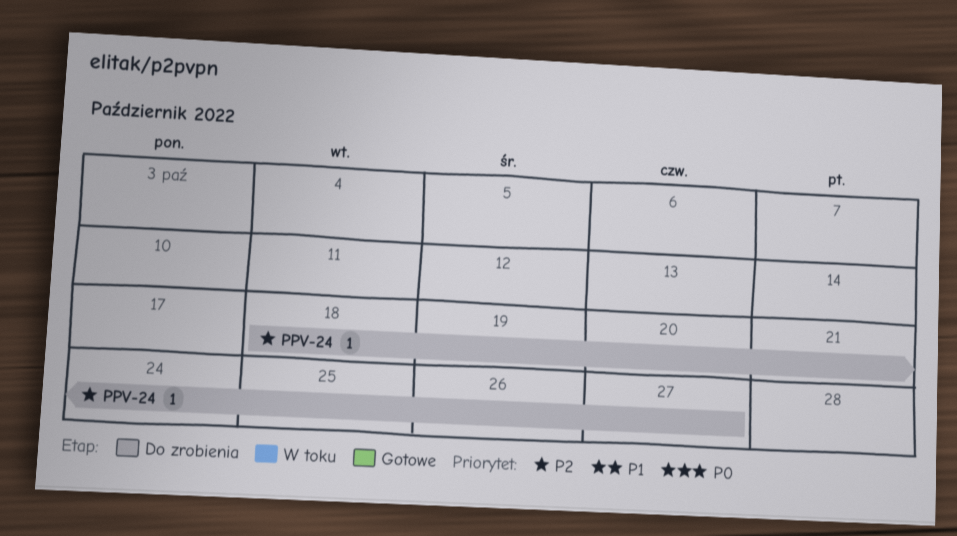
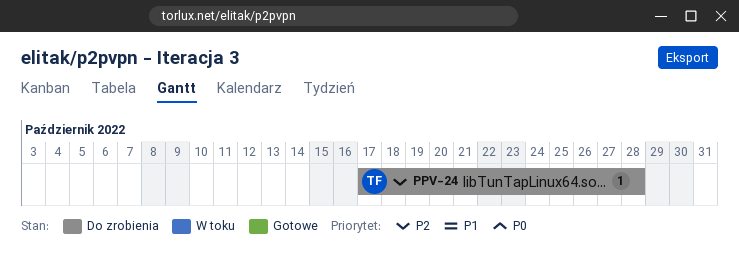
PPV-24, start: Oct 18 -> Oct 17
PPV-24, due: Oct 27 -> Oct 28

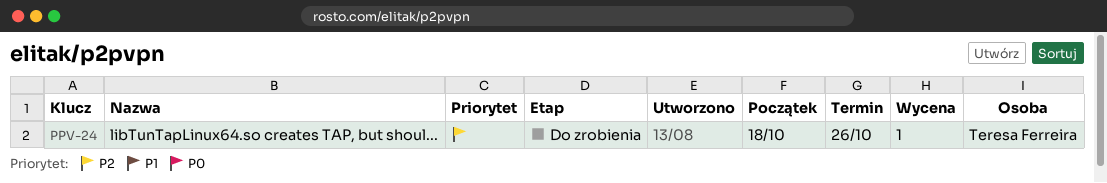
PPV-24, start: Oct 17 -> Oct 18
PPV-24, due: Oct 28 -> Oct 26

